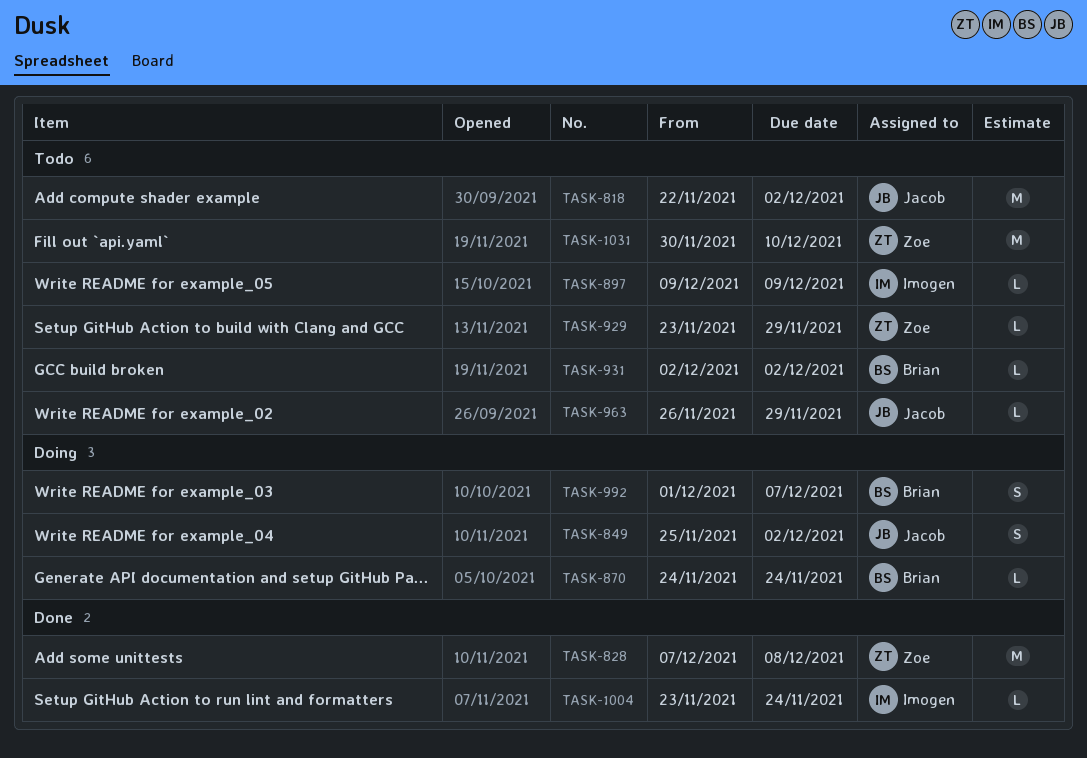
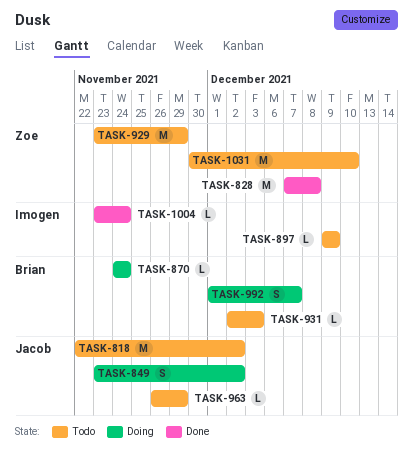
TASK-849, start: Nov 25 -> Nov 23
TASK-929, estimate: L -> M
TASK-931, due: Dec 2 -> Dec 3

